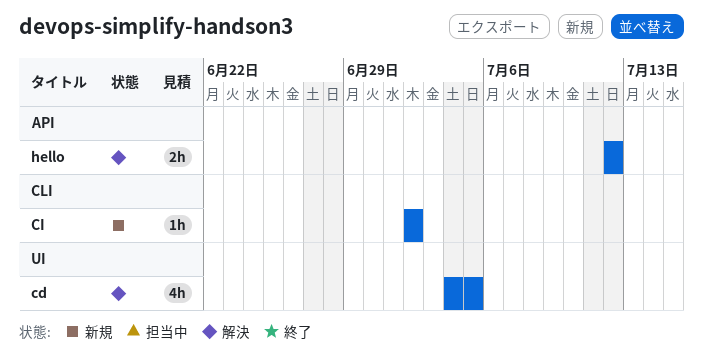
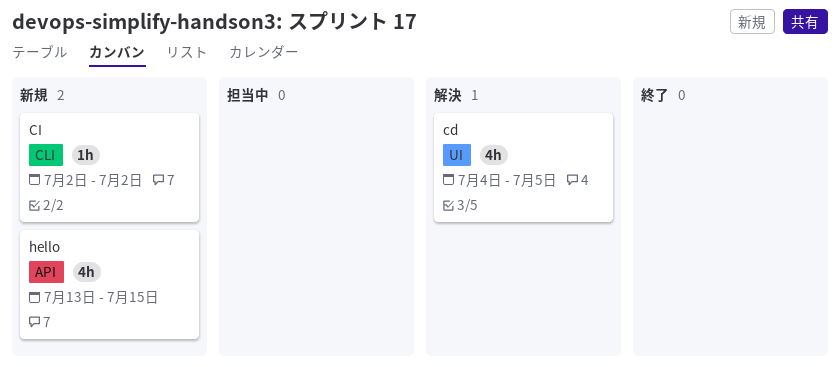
hello, status: 解決 -> 新規
hello, estimate: 2h -> 4h
hello, start: Jul 12 -> Jul 13
hello, due: Jul 12 -> Jul 15

